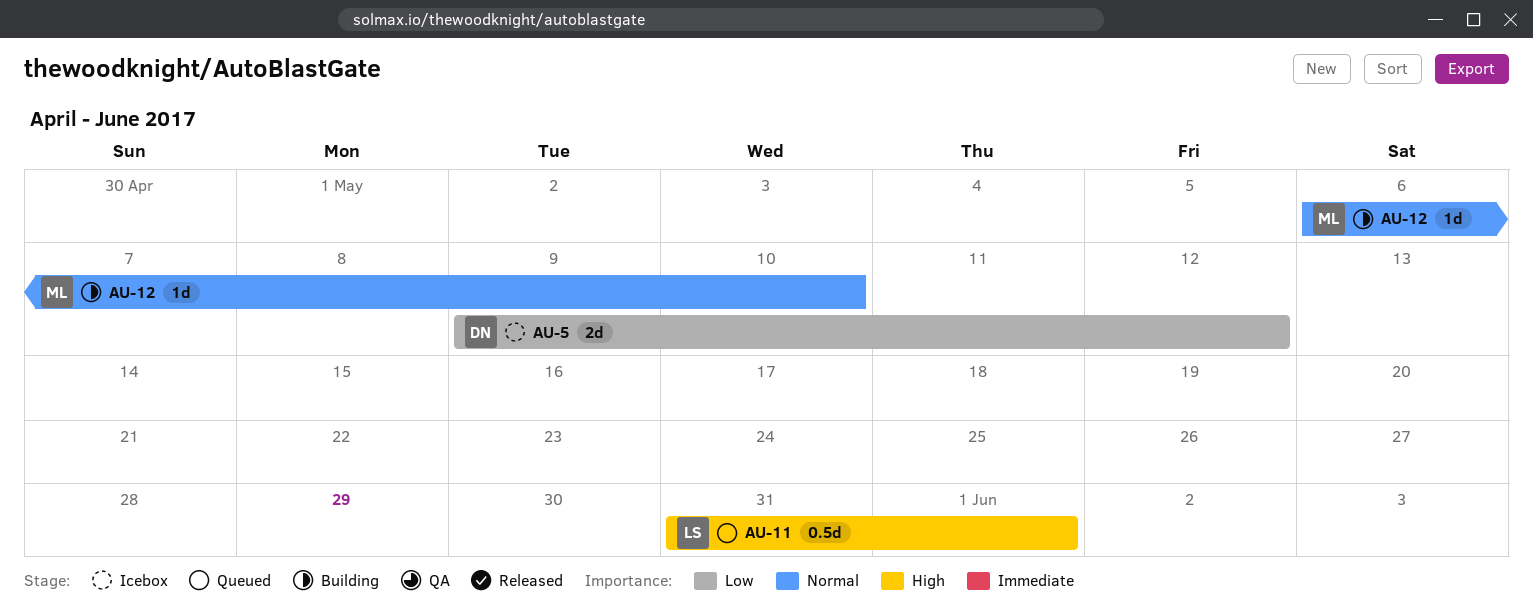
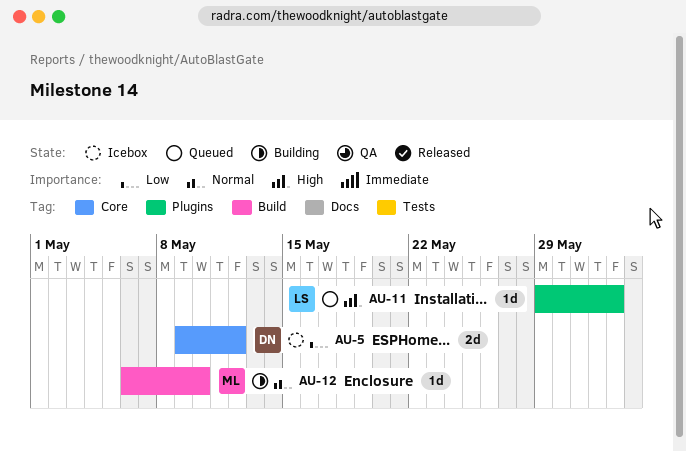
AU-11, estimate: 0.5d -> 1d
AU-11, start: May 31 -> May 29
AU-11, due: Jun 1 -> Jun 2

